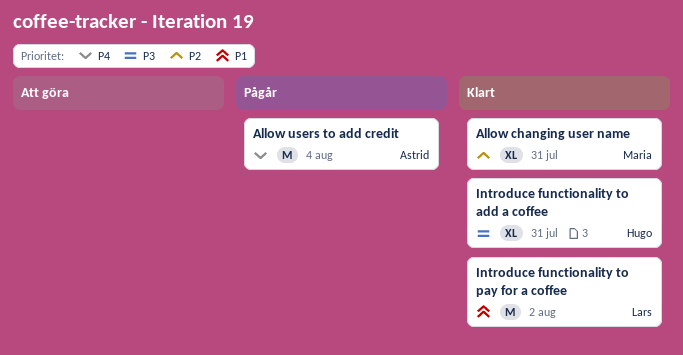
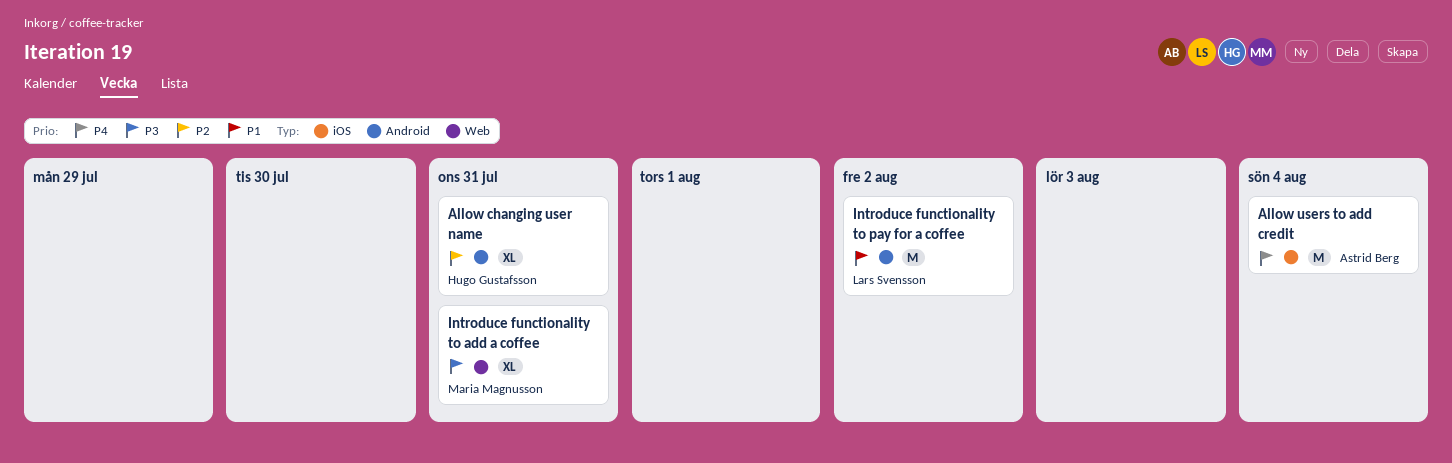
Allow changing user name, owner: Maria Magnusson -> Hugo Gustafsson
Introduce functionality to add a coffee, owner: Hugo Gustafsson -> Maria Magnusson

